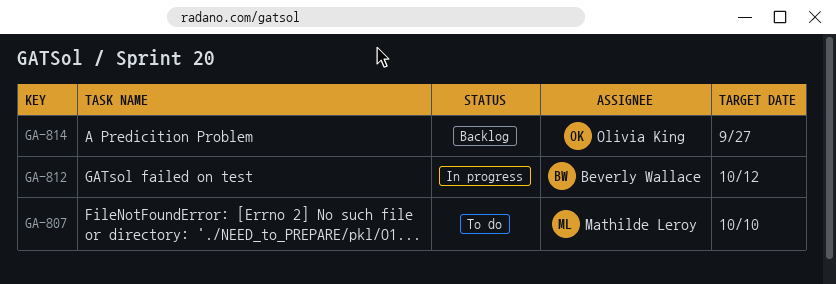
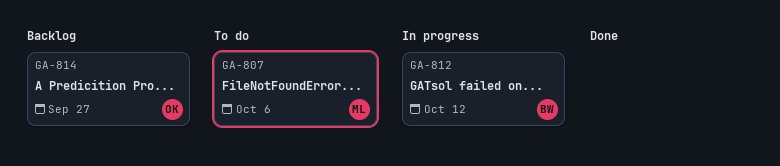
GA-807, due: Oct 10 -> Oct 6

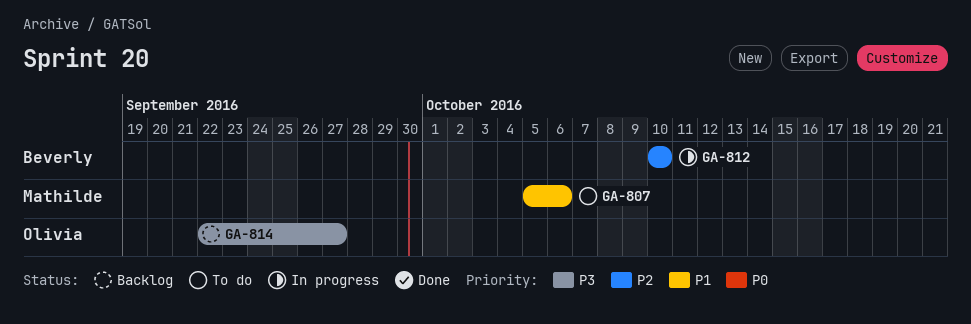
GA-812, due: Oct 12 -> Oct 10

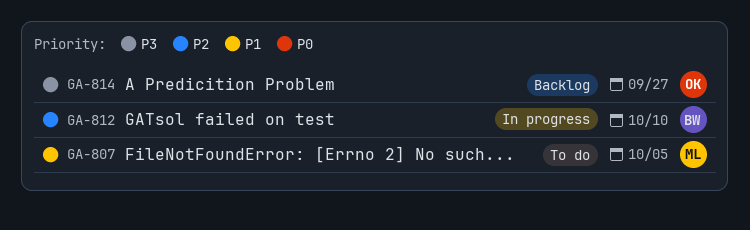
GA-807, due: Oct 6 -> Oct 5

